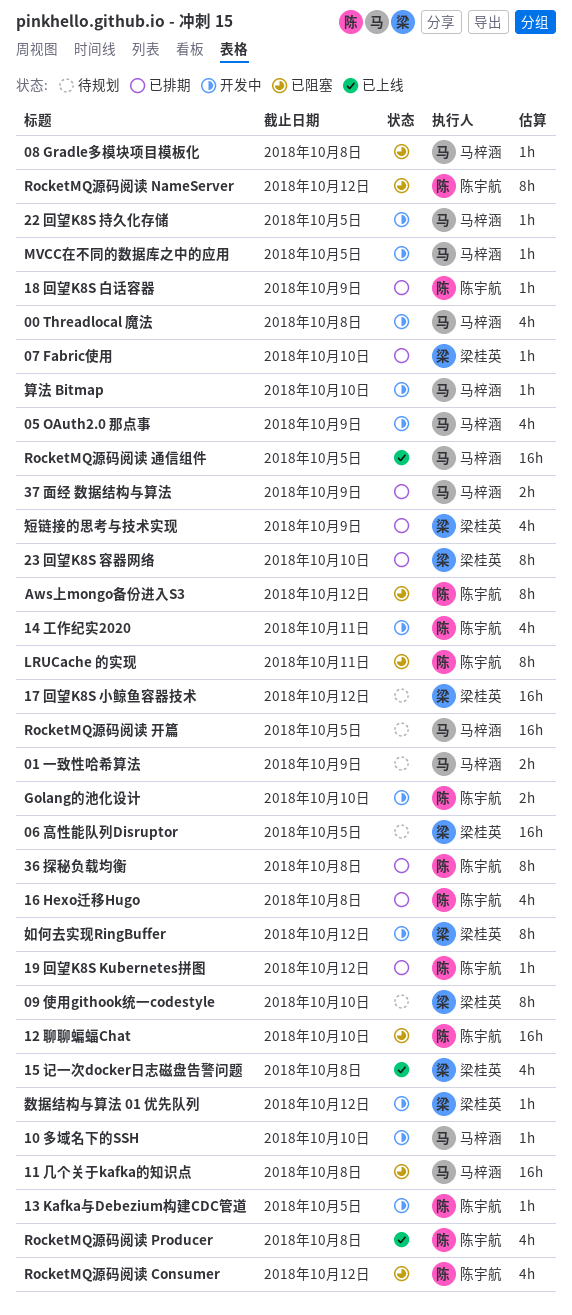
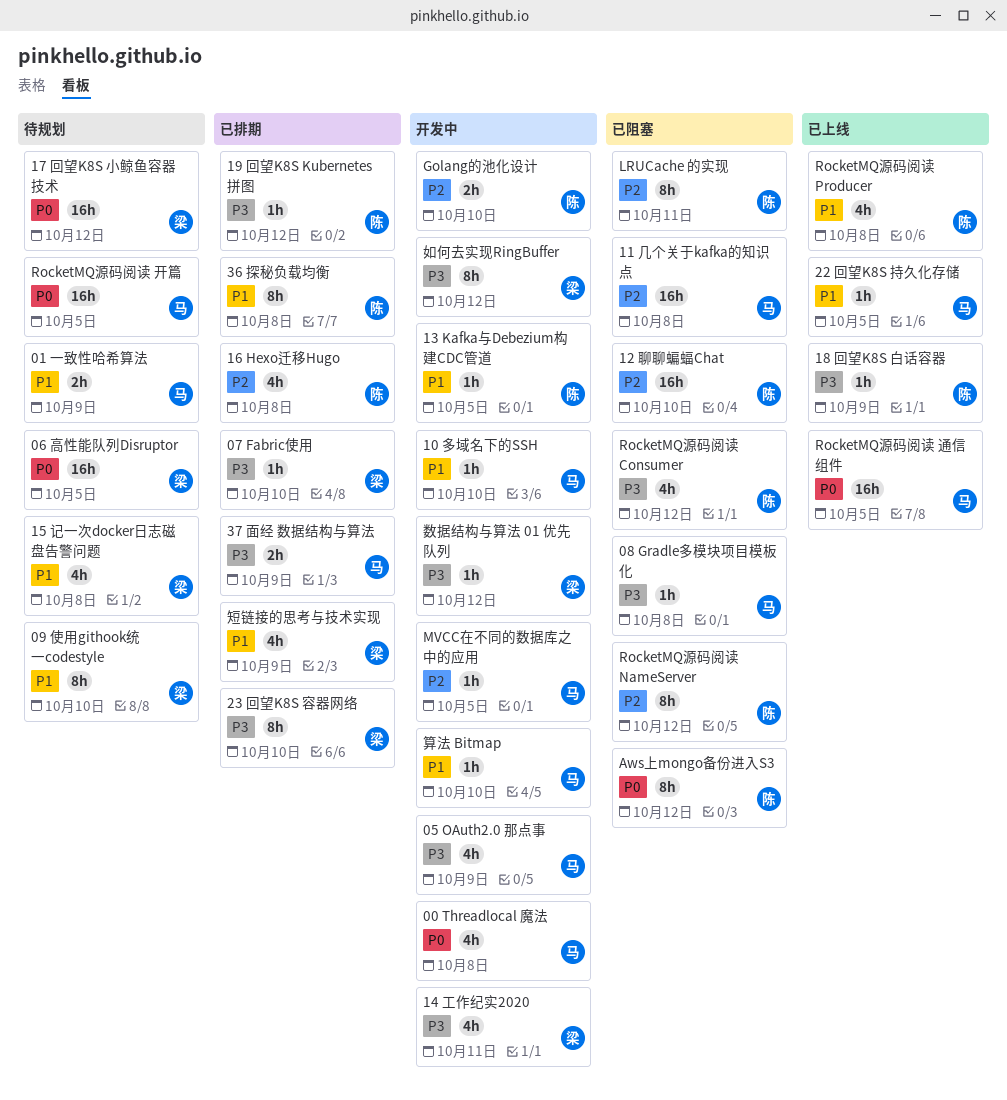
14 工作纪实2020, owner: 陈宇航 -> 梁桂英
15 记一次docker日志磁盘告警问题, status: 已上线 -> 待规划
18 回望K8S 白话容器, status: 已排期 -> 已上线
22 回望K8S 持久化存储, status: 开发中 -> 已上线

